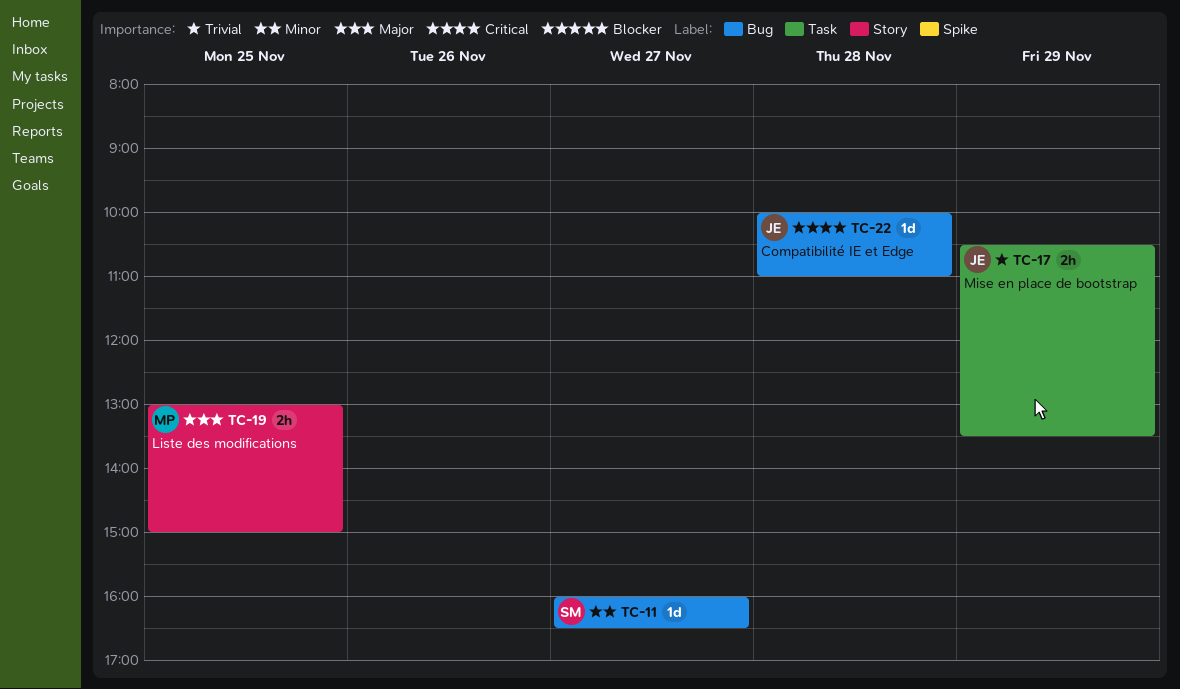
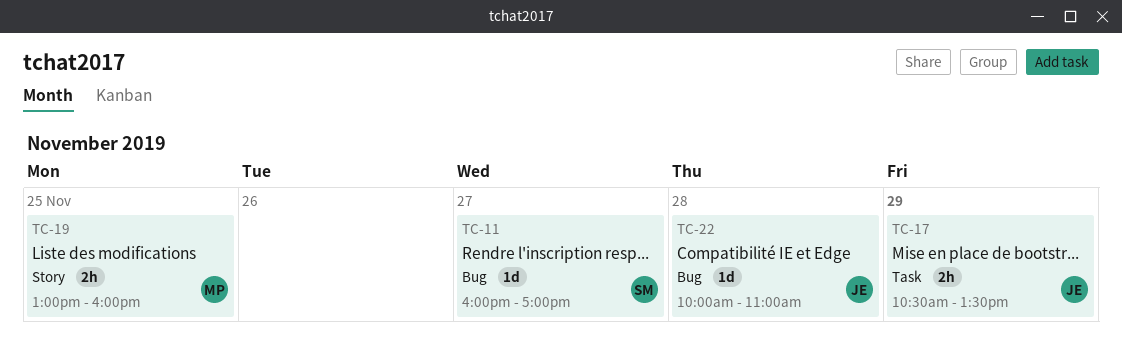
TC-11, ends: 16:30 -> 17:00
TC-19, ends: 15:00 -> 16:00

